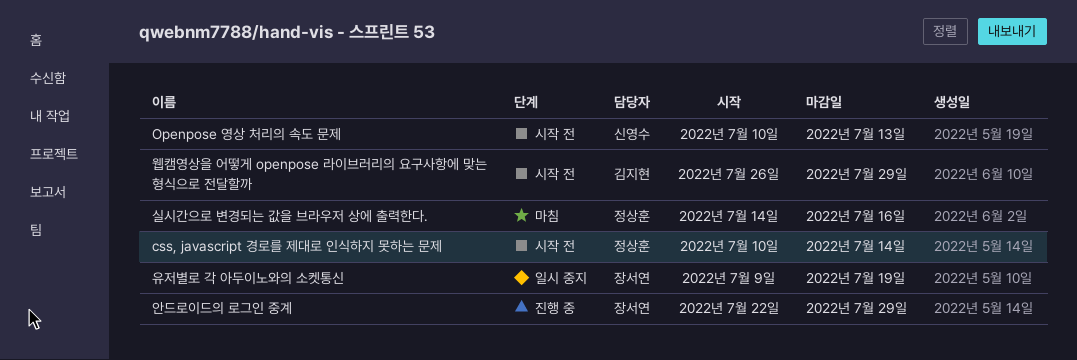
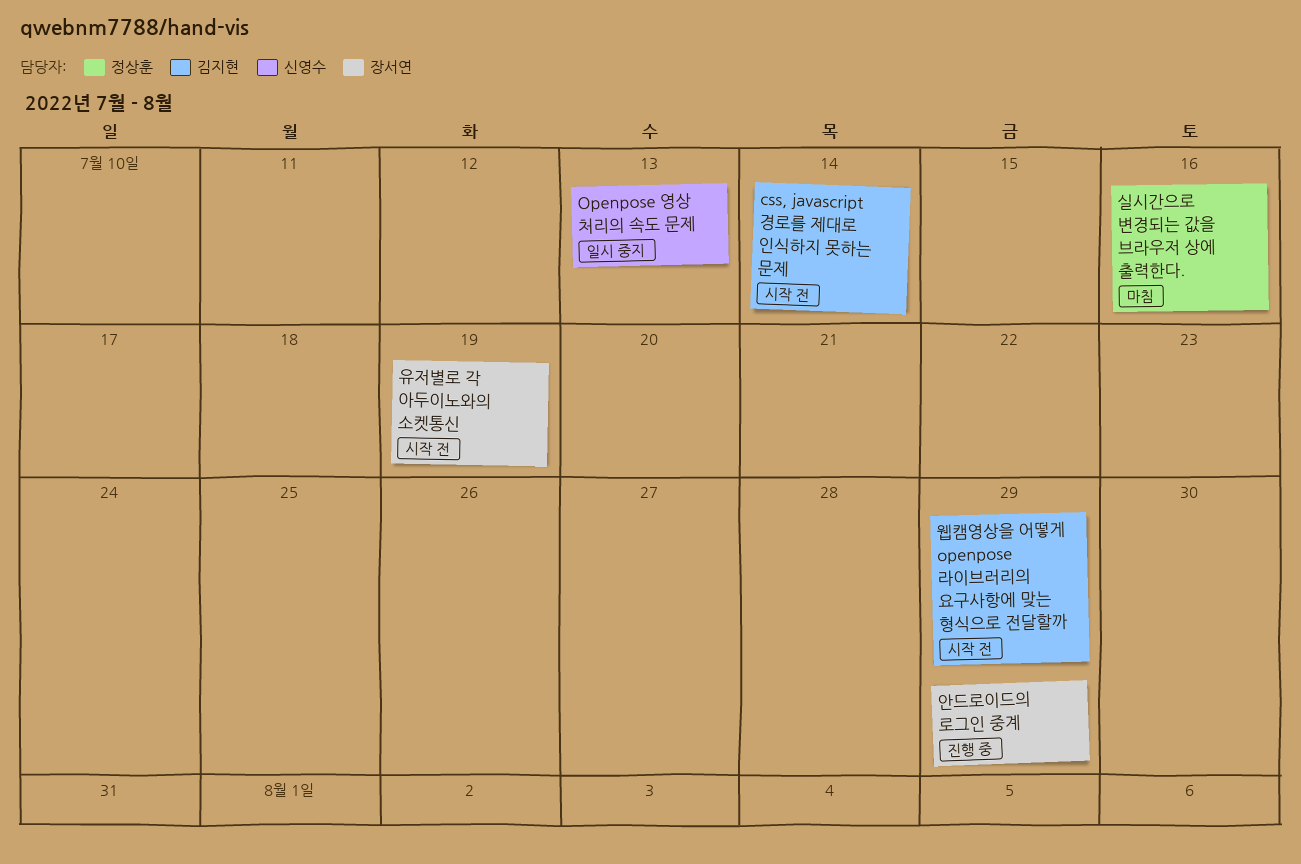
css, javascript 경로를 제대로 인식하지 못하는 문제, owner: 정상훈 -> 김지현
Openpose 영상 처리의 속도 문제, status: 시작 전 -> 일시 중지
유저별로 각 아두이노와의 소켓통신, status: 일시 중지 -> 시작 전

